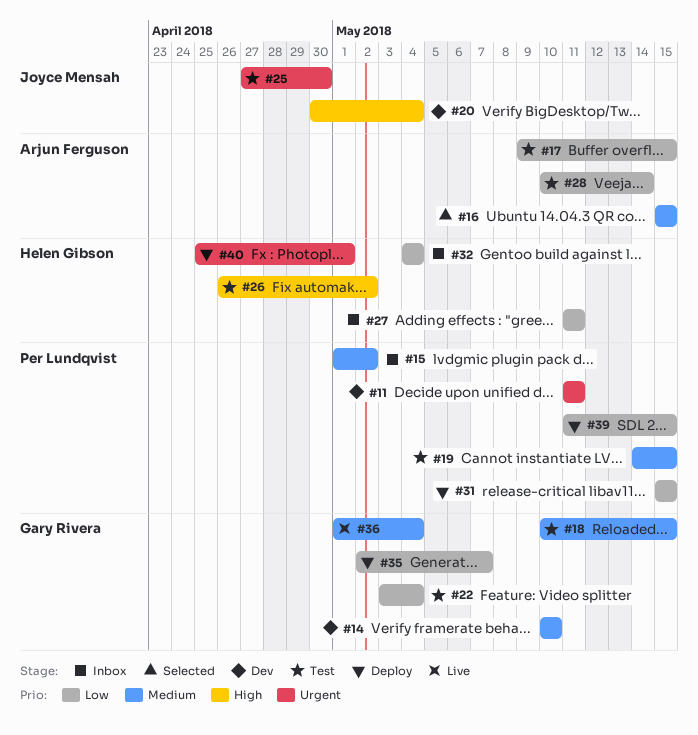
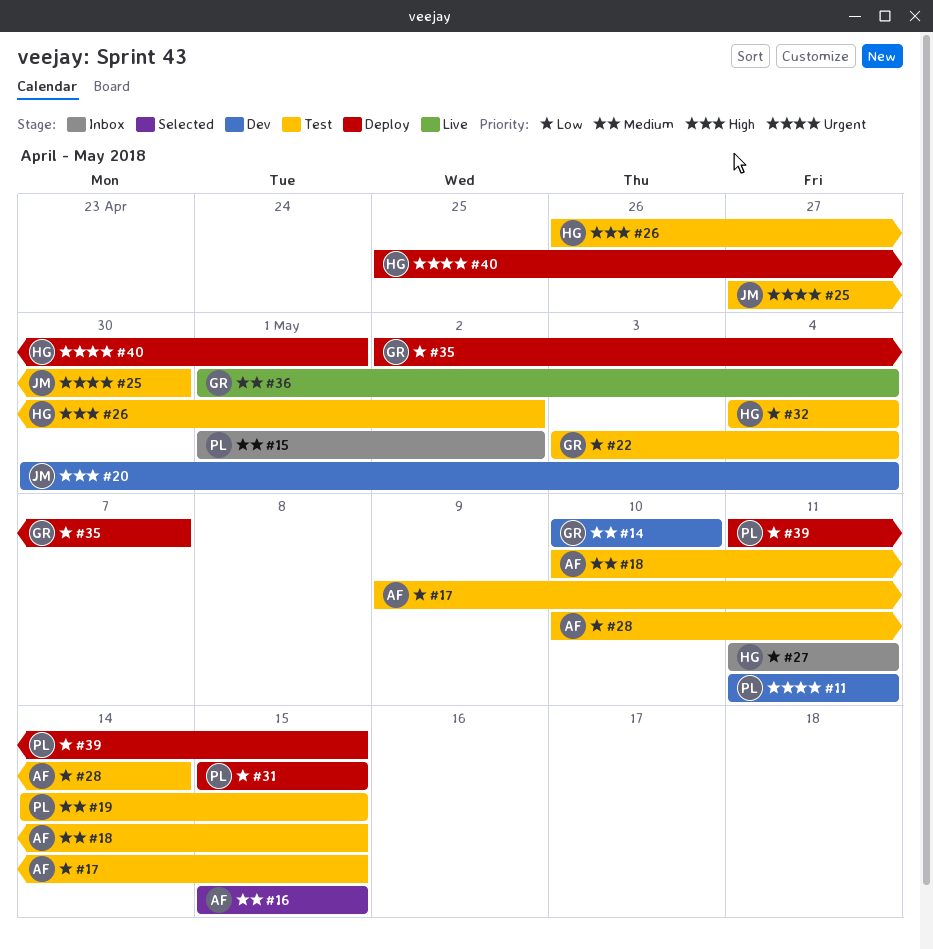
#18, owner: Gary Rivera -> Arjun Ferguson
#32, status: Inbox -> Test

